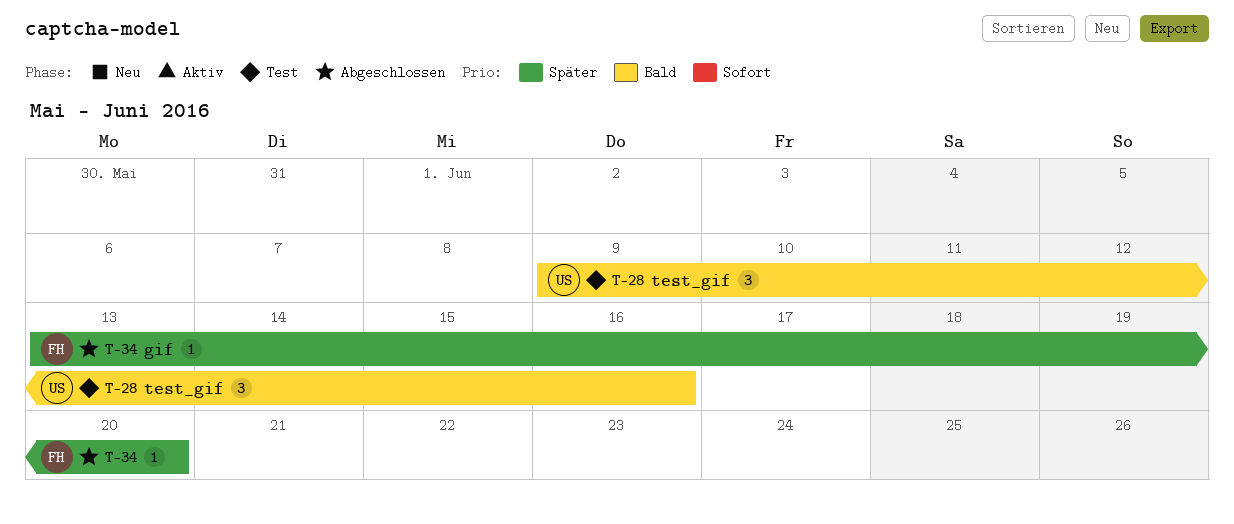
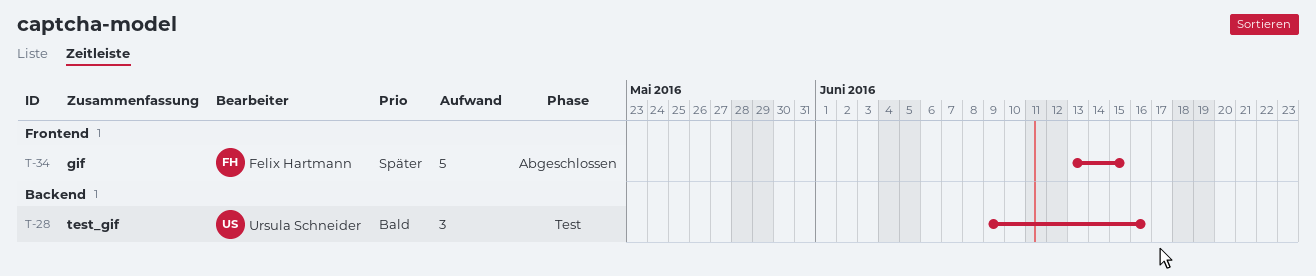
T-34, estimate: 1 -> 5
T-34, due: Jun 20 -> Jun 15

